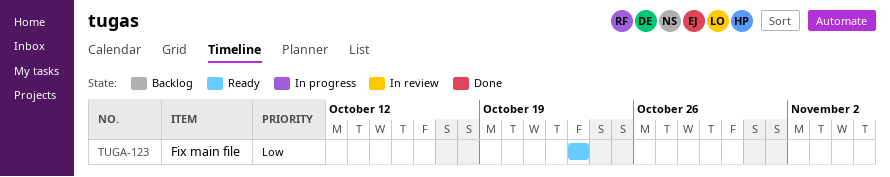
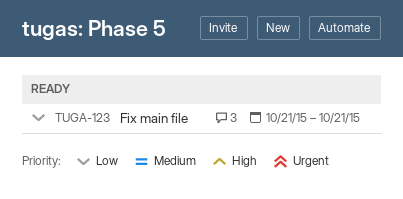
TUGA-123, start: Oct 23 -> Oct 21
TUGA-123, due: Oct 23 -> Oct 21

